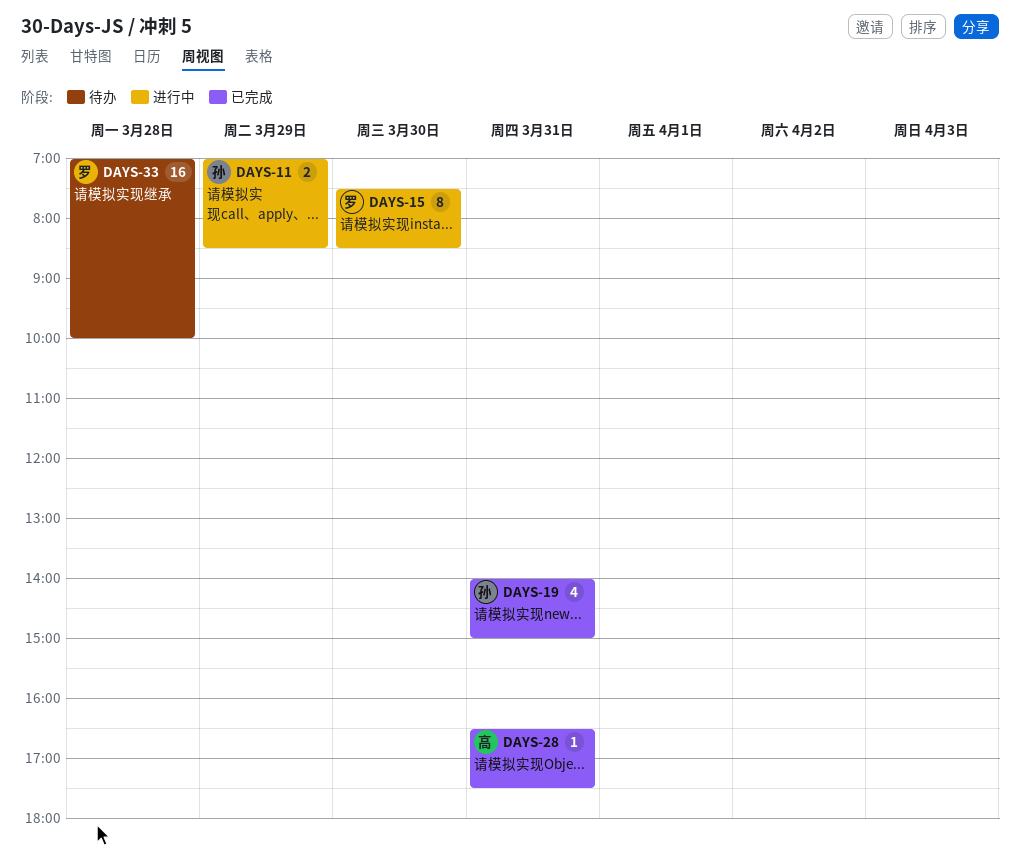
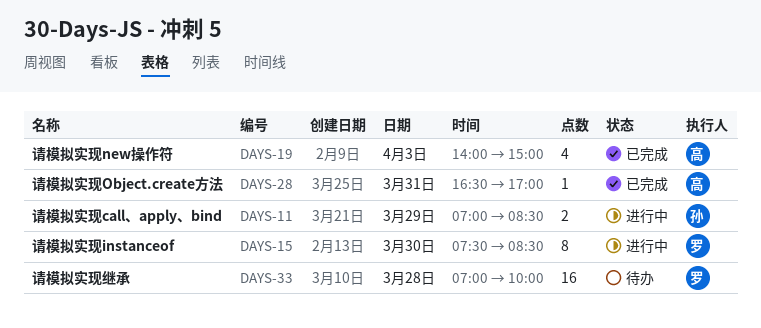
DAYS-19, owner: 孙 -> 高
DAYS-19, day: Mar 31 -> Apr 3
DAYS-28, ends: 17:30 -> 17:00

